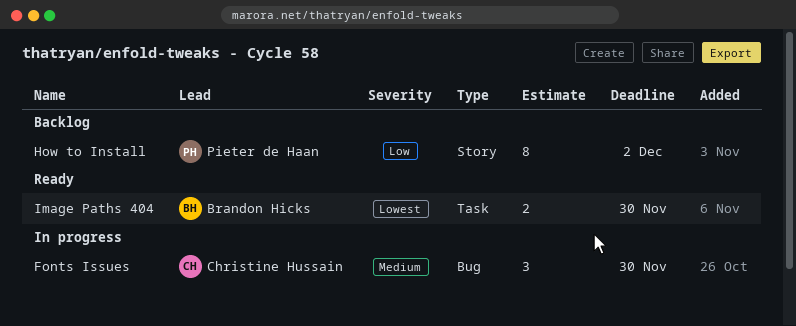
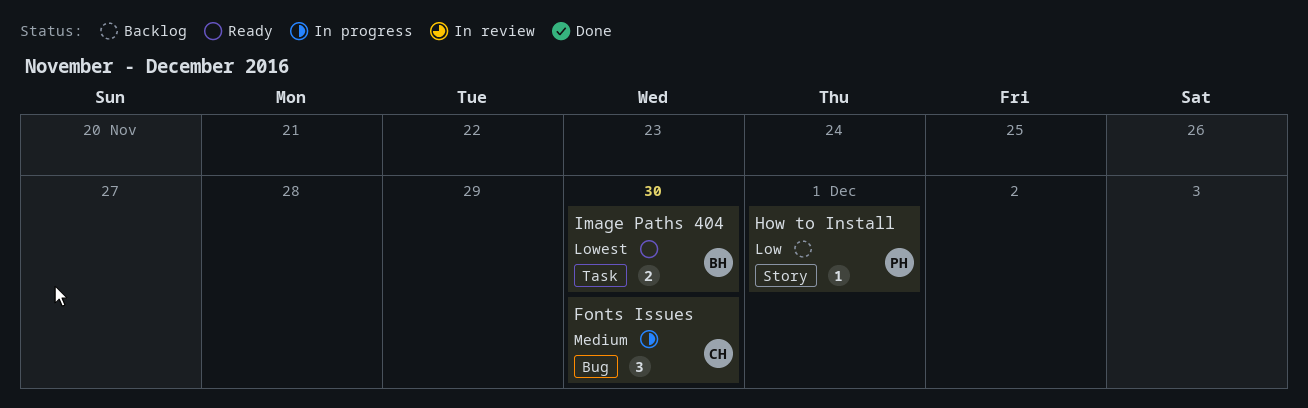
How to Install, estimate: 8 -> 1
How to Install, due: Dec 2 -> Dec 1

